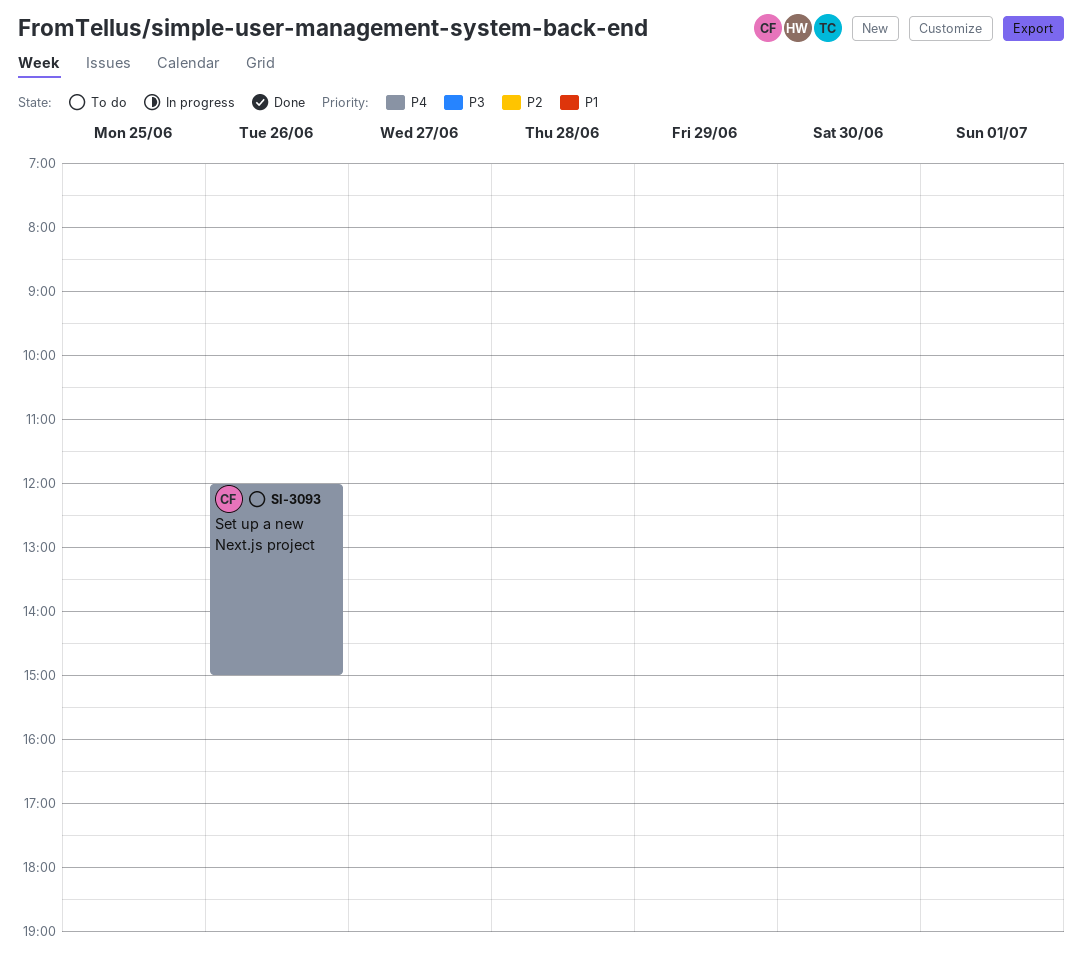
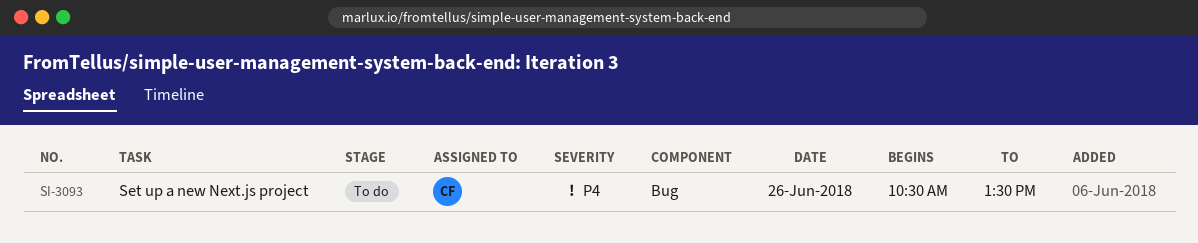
SI-3093, begins: 12:00 -> 10:30
SI-3093, ends: 15:00 -> 13:30

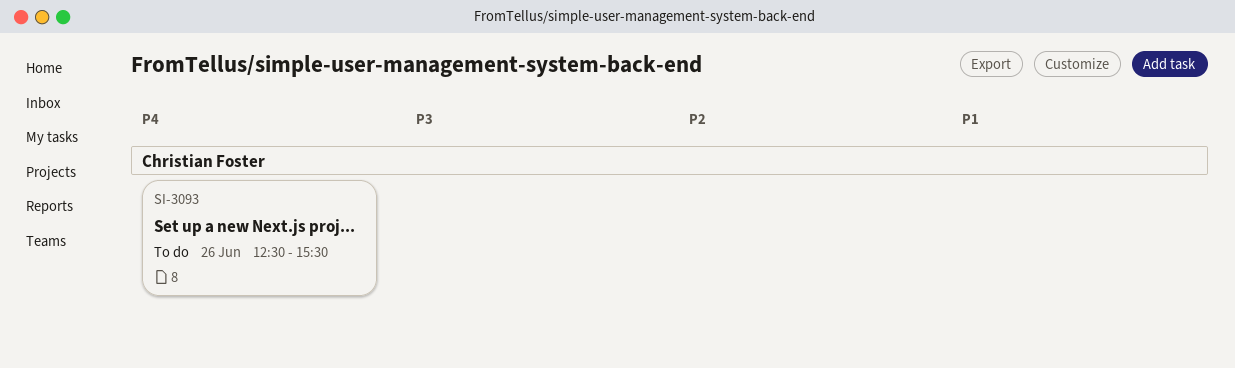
SI-3093, begins: 10:30 -> 12:30
SI-3093, ends: 13:30 -> 15:30

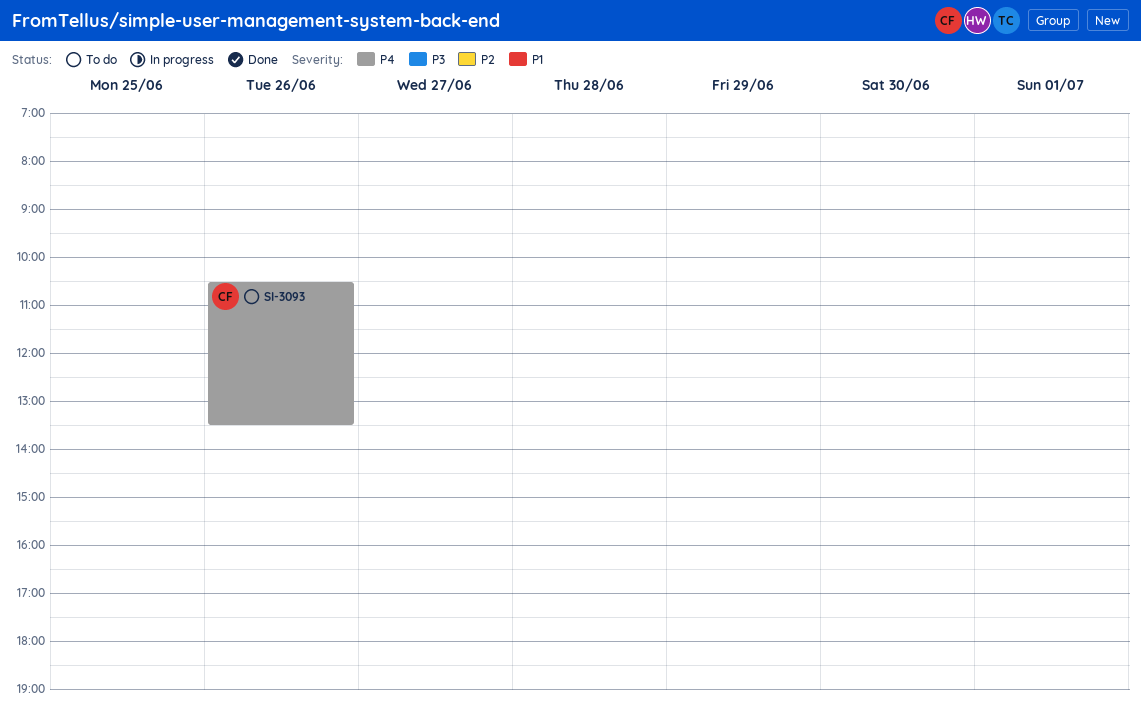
SI-3093, begins: 12:30 -> 10:30
SI-3093, ends: 15:30 -> 13:30

